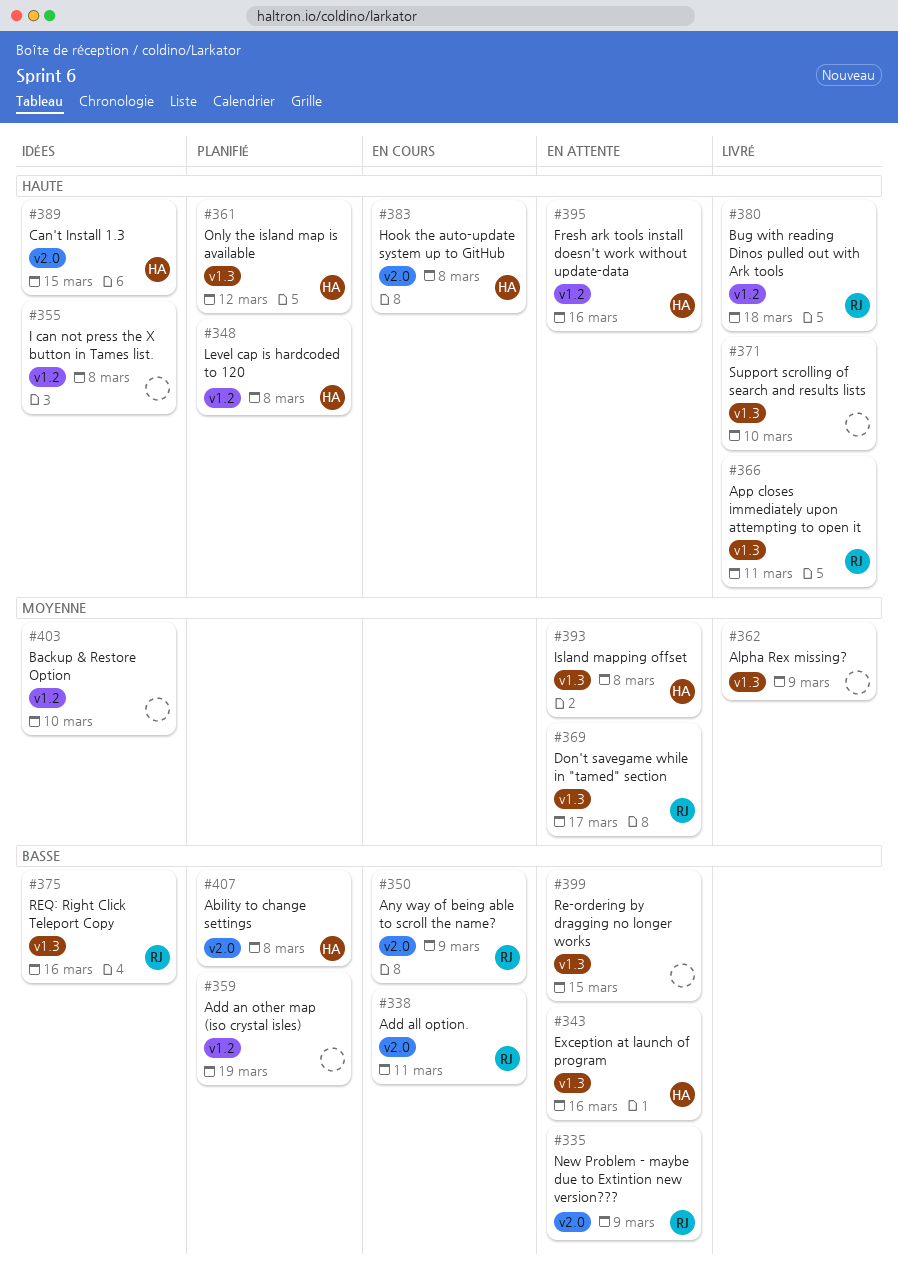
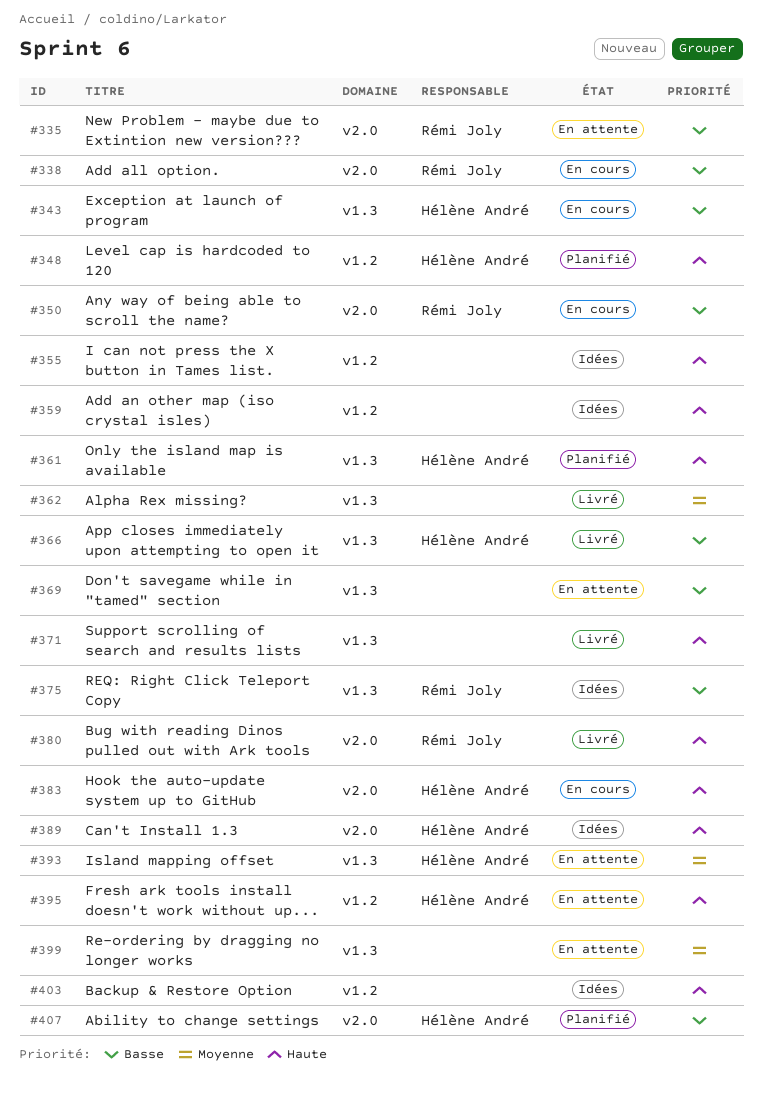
#343, status: En attente -> En cours
#359, status: Planifié -> Idées
#359, priority: Basse -> Haute
#366, owner: Rémi Joly -> Hélène André
#366, priority: Haute -> Basse
#369, owner: Rémi Joly -> none
#369, priority: Moyenne -> Basse
#380, label: v1.2 -> v2.0
#399, priority: Basse -> Moyenne
#403, priority: Moyenne -> Haute

